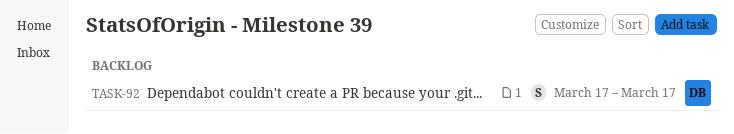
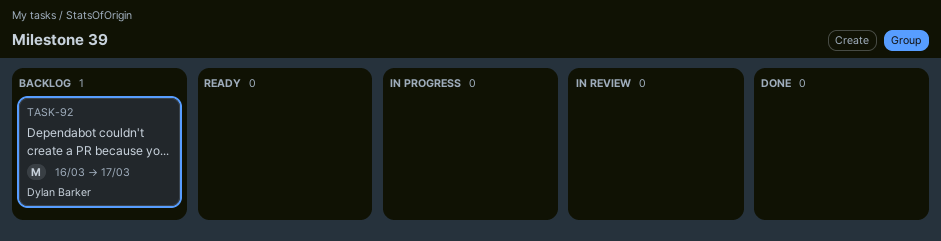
TASK-92, estimate: S -> M
TASK-92, start: Mar 17 -> Mar 16

